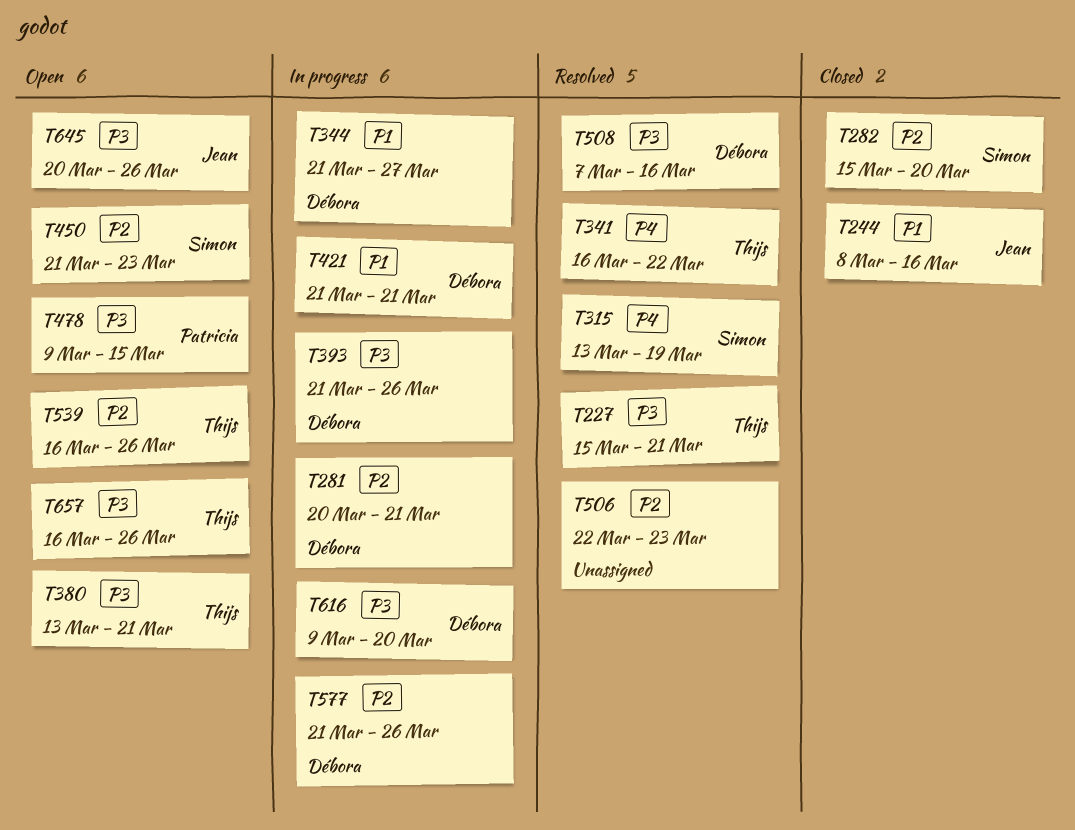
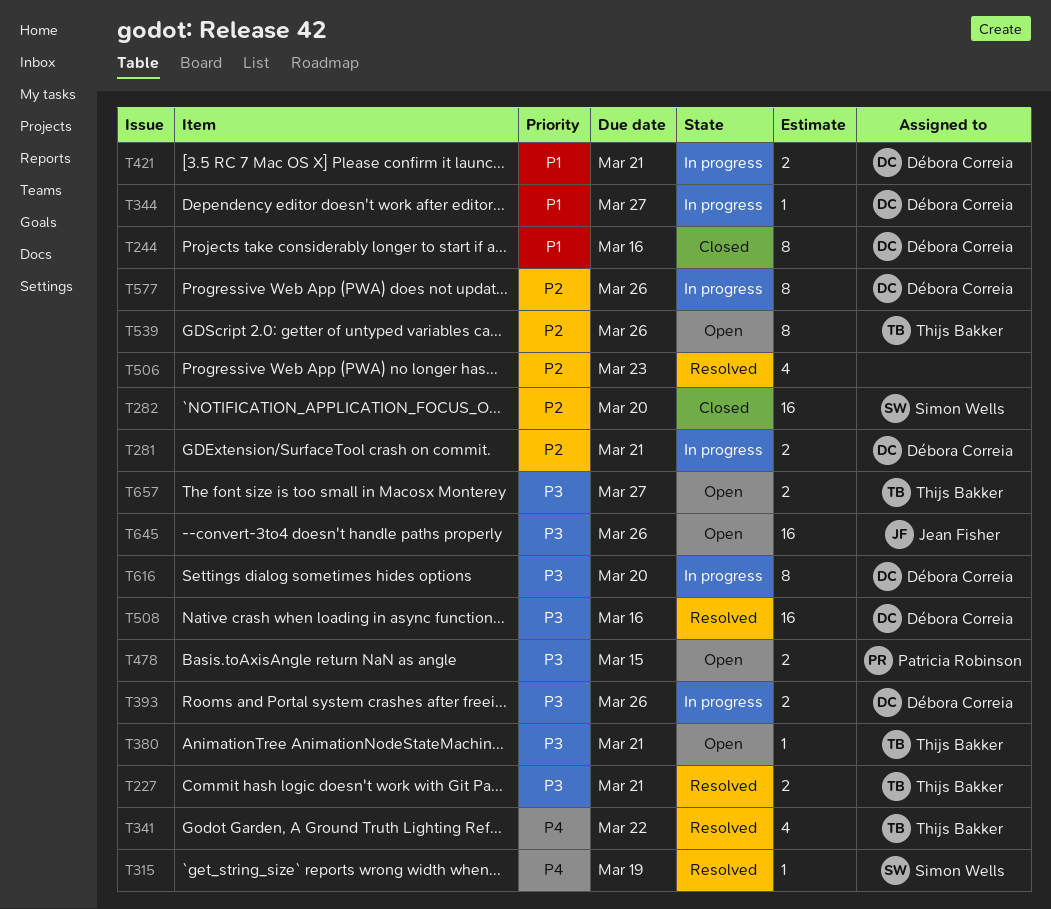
T244, owner: Jean Fisher -> Débora Correia
T450: present -> none
T657, due: Mar 26 -> Mar 27

